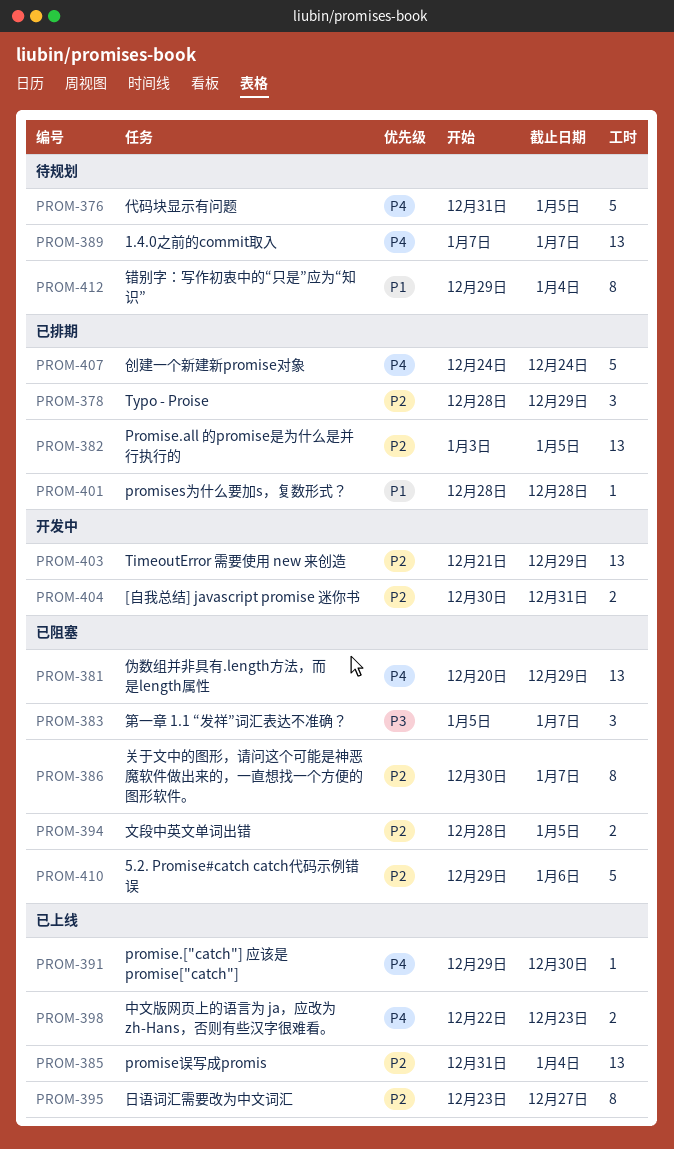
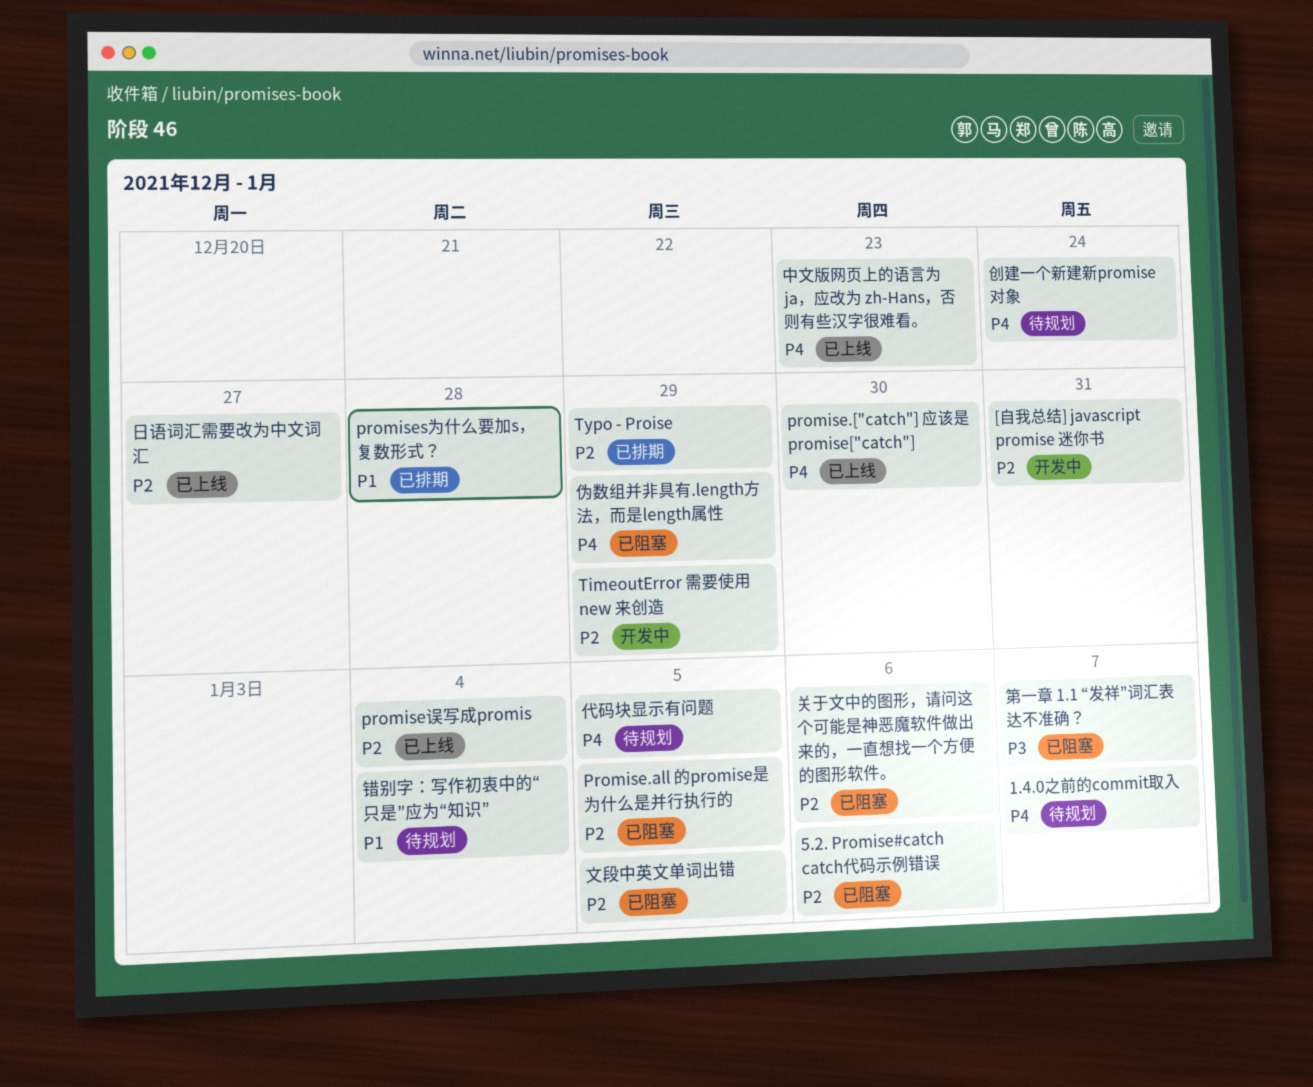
Promise.all 的promise是为什么是并行执行的, status: 已排期 -> 已阻塞
关于文中的图形，请问这个可能是神恶魔软件做出来的，一直想找一个方便的图形软件。, due: Jan 7 -> Jan 6
创建一个新建新promise对象, status: 已排期 -> 待规划

